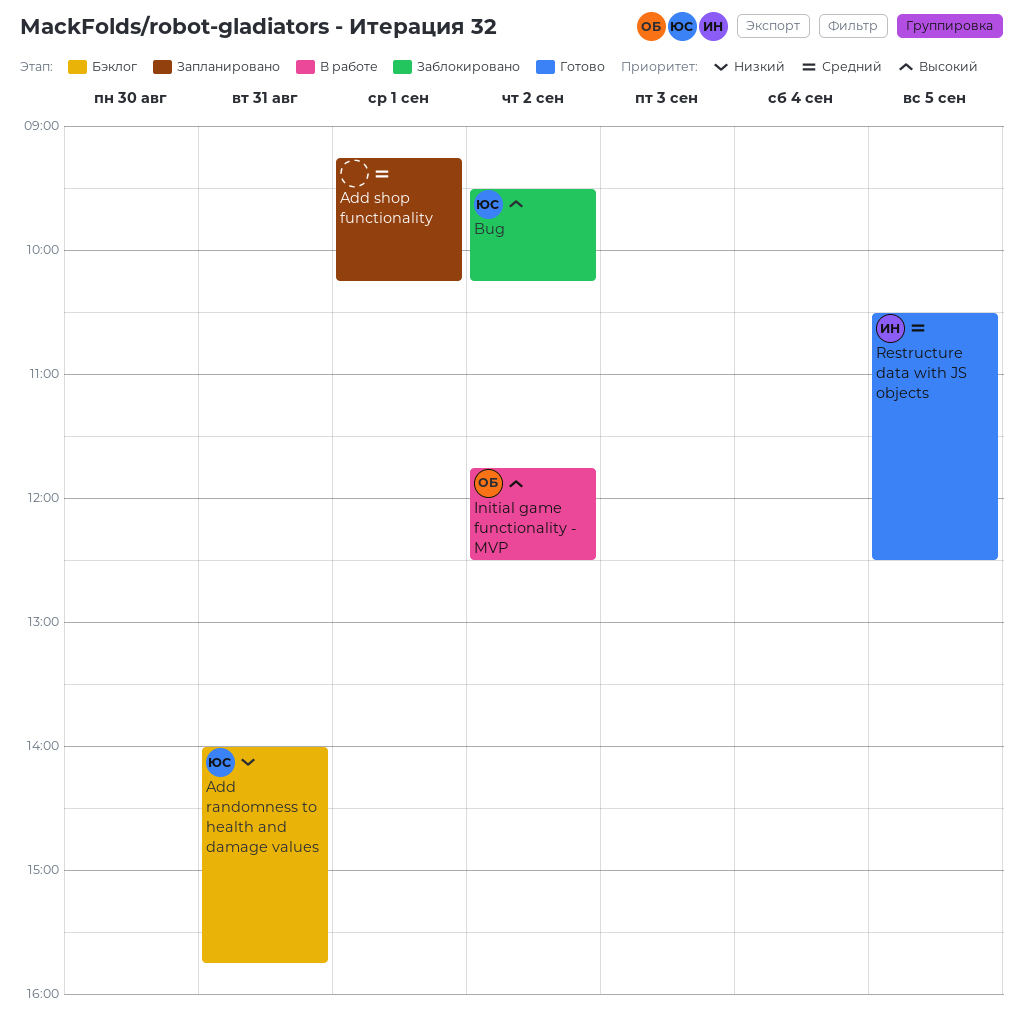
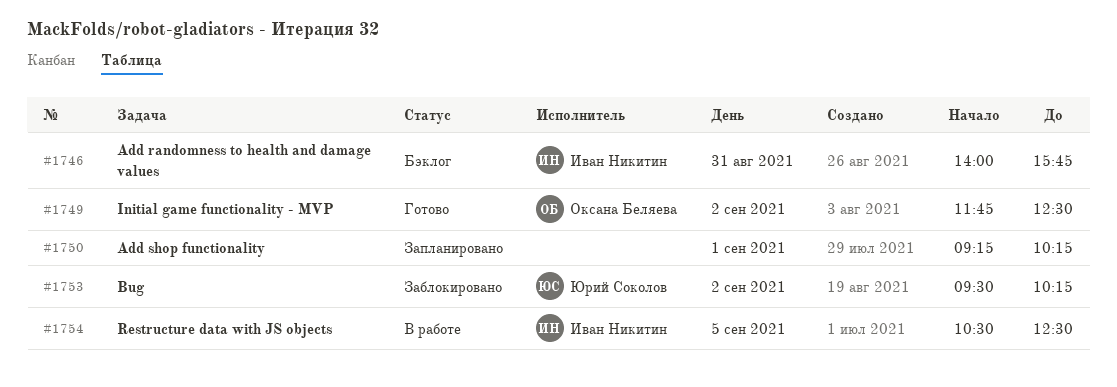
Add randomness to health and damage values, owner: Юрий Соколов -> Иван Никитин
Initial game functionality - MVP, status: В работе -> Готово
Restructure data with JS objects, status: Готово -> В работе

